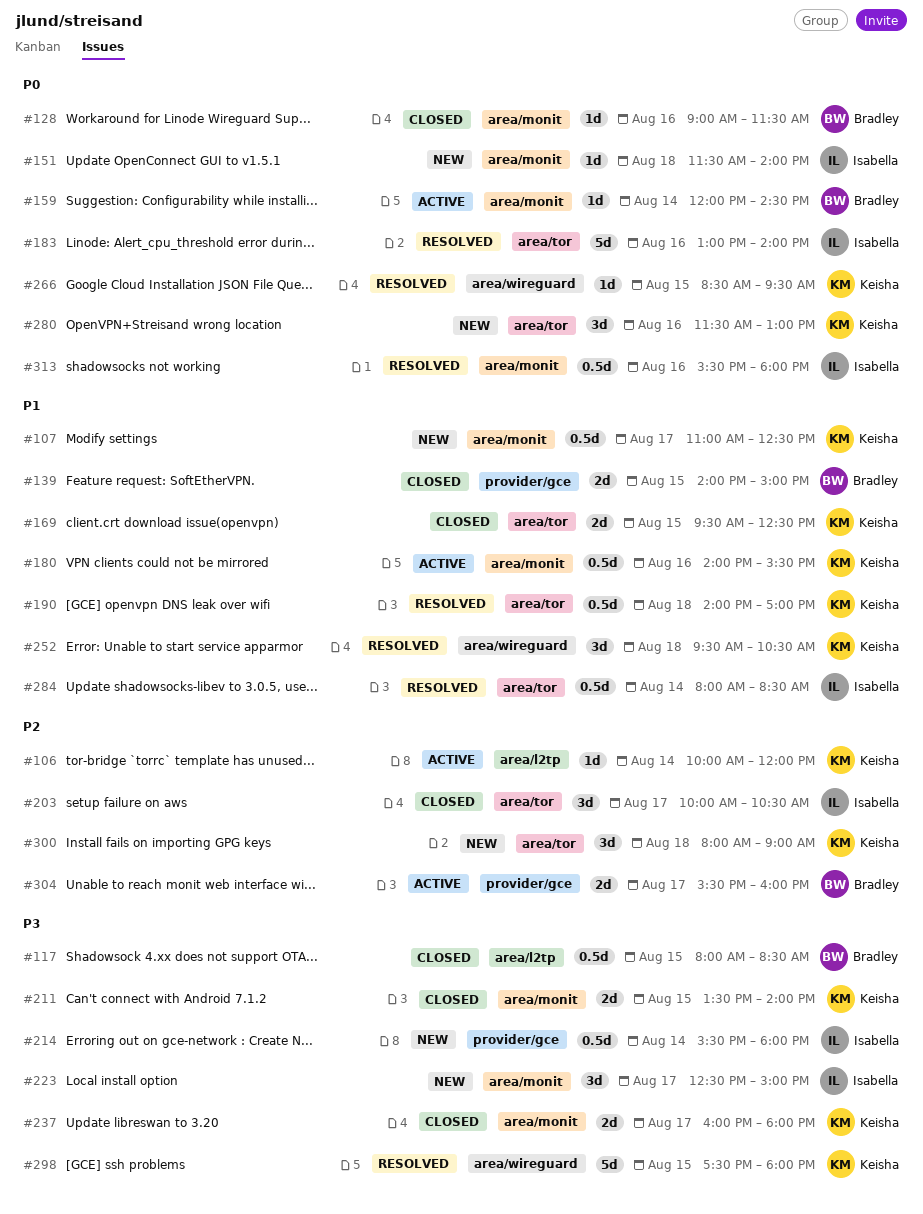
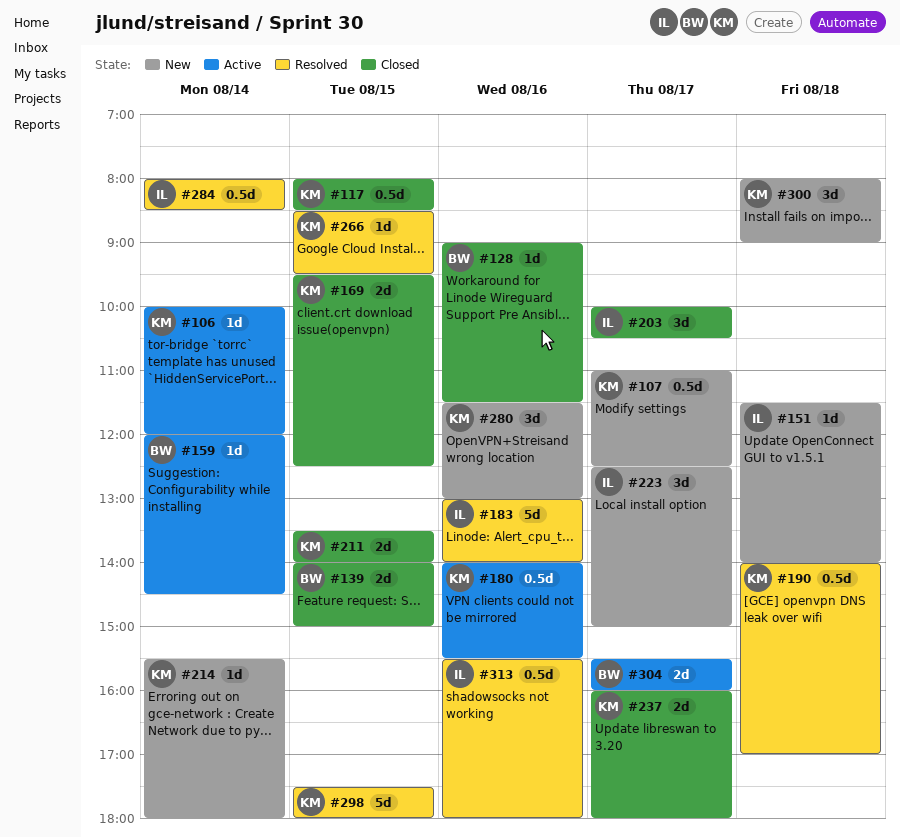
#117, owner: Bradley -> Keisha
#214, owner: Isabella -> Keisha
#214, estimate: 0.5d -> 1d
#252: present -> none

